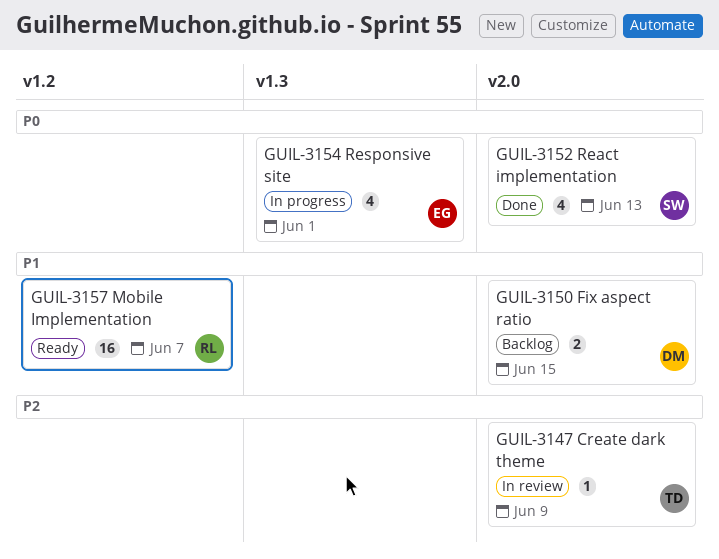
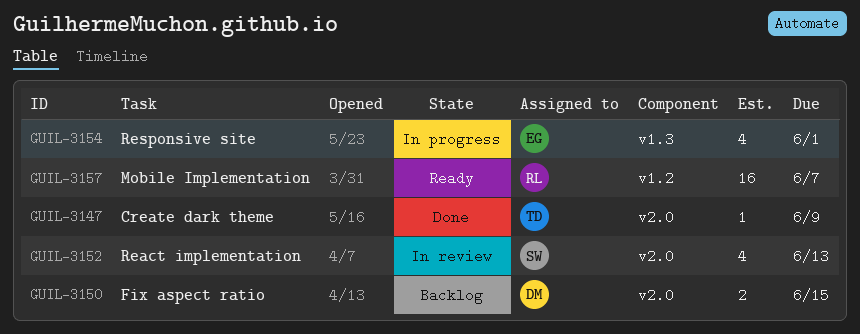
GUIL-3147, status: In review -> Done
GUIL-3152, status: Done -> In review

